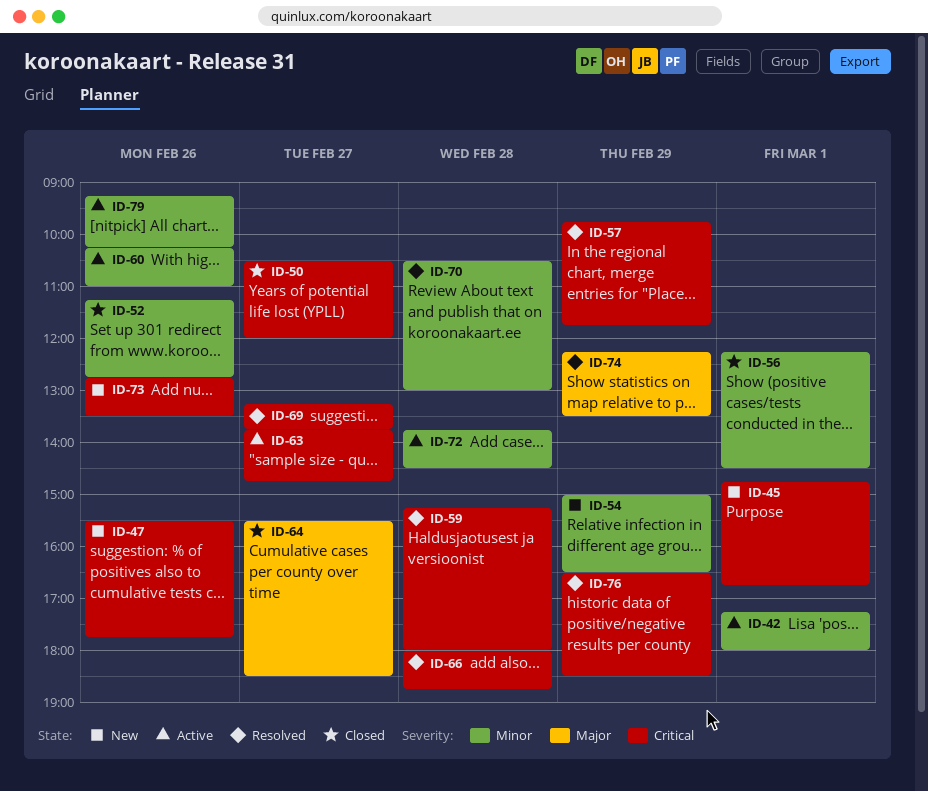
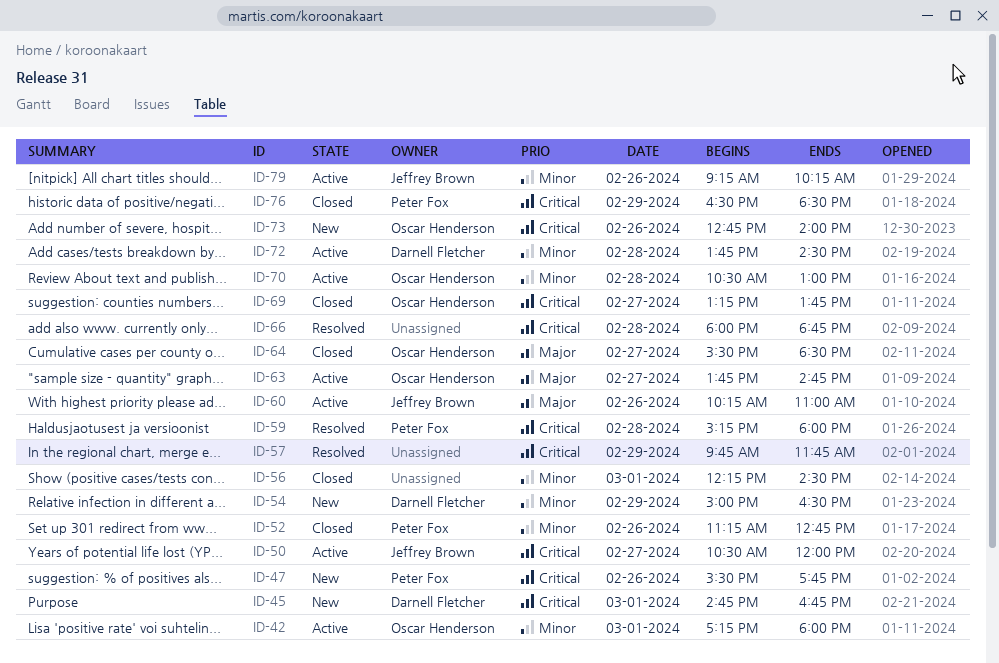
ID-50, status: Closed -> Active
ID-60, priority: Minor -> Major
ID-63, priority: Critical -> Major
ID-69, status: Resolved -> Closed
ID-70, status: Resolved -> Active
ID-73, ends: 13:30 -> 14:00
ID-74: present -> none
ID-76, status: Resolved -> Closed

